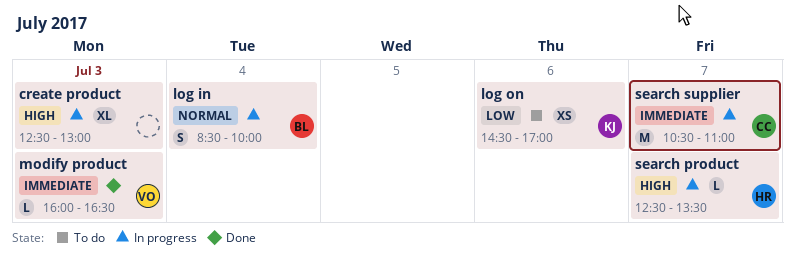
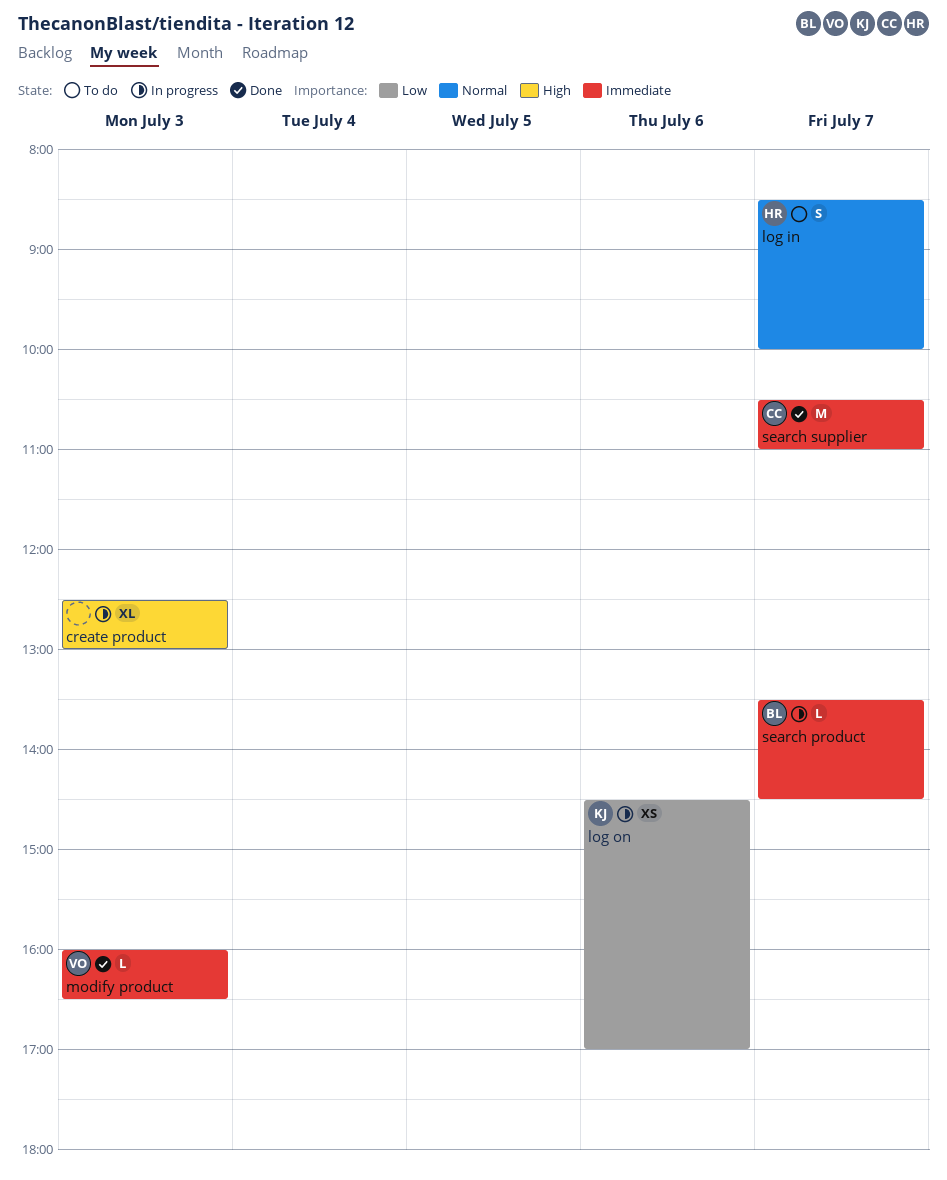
log in, status: In progress -> To do
log in, owner: BL -> HR
log in, day: Jul 4 -> Jul 7
log on, status: To do -> In progress
search product, owner: HR -> BL
search product, priority: High -> Immediate
search product, begins: 12:30 -> 13:30
search product, ends: 13:30 -> 14:30
search supplier, status: In progress -> Done

